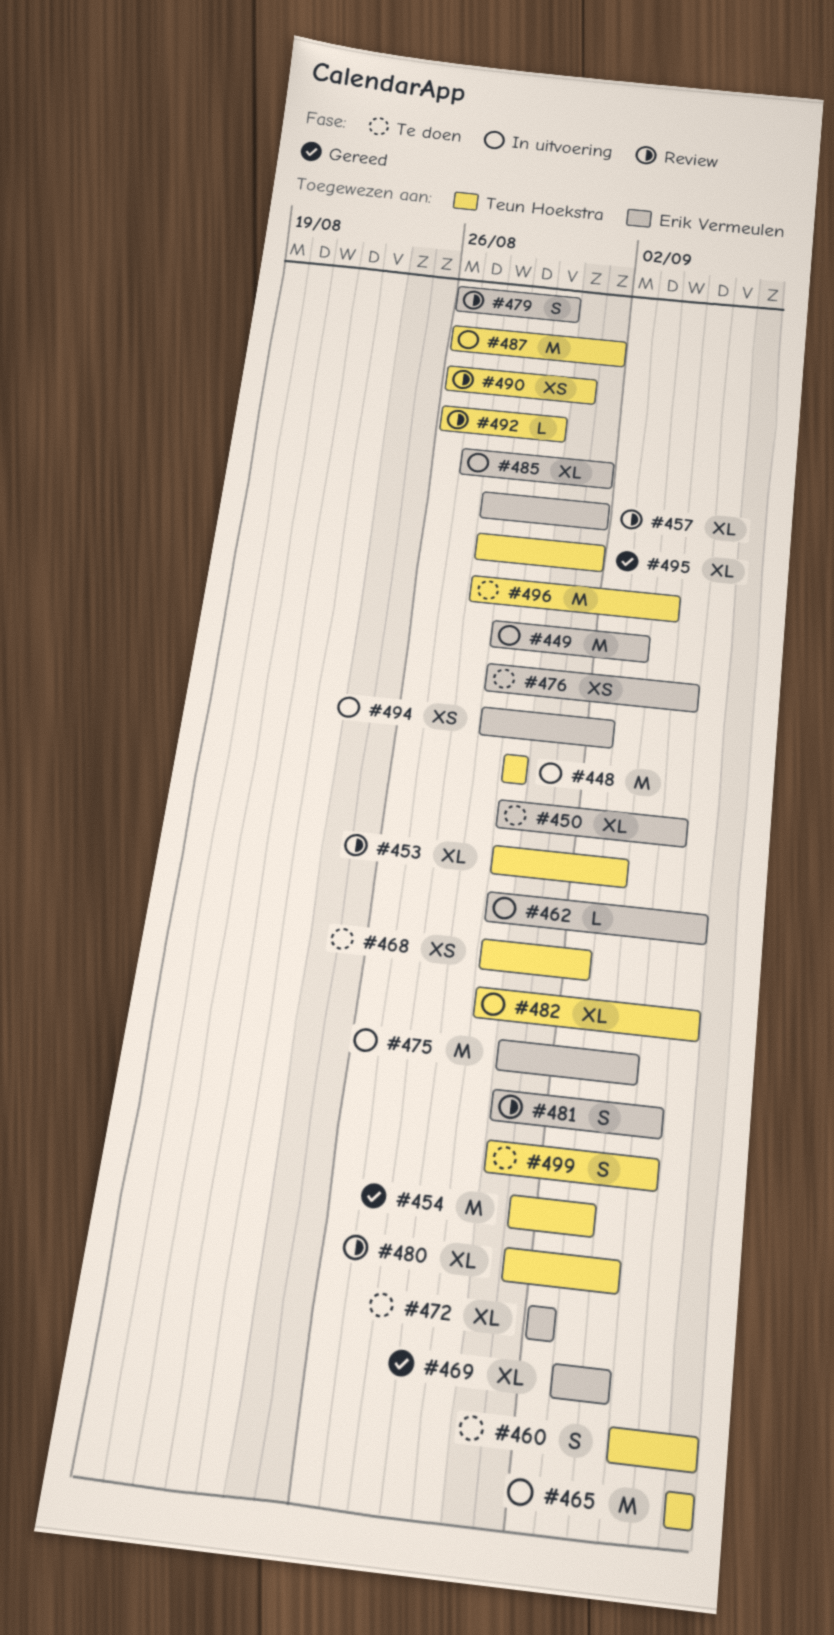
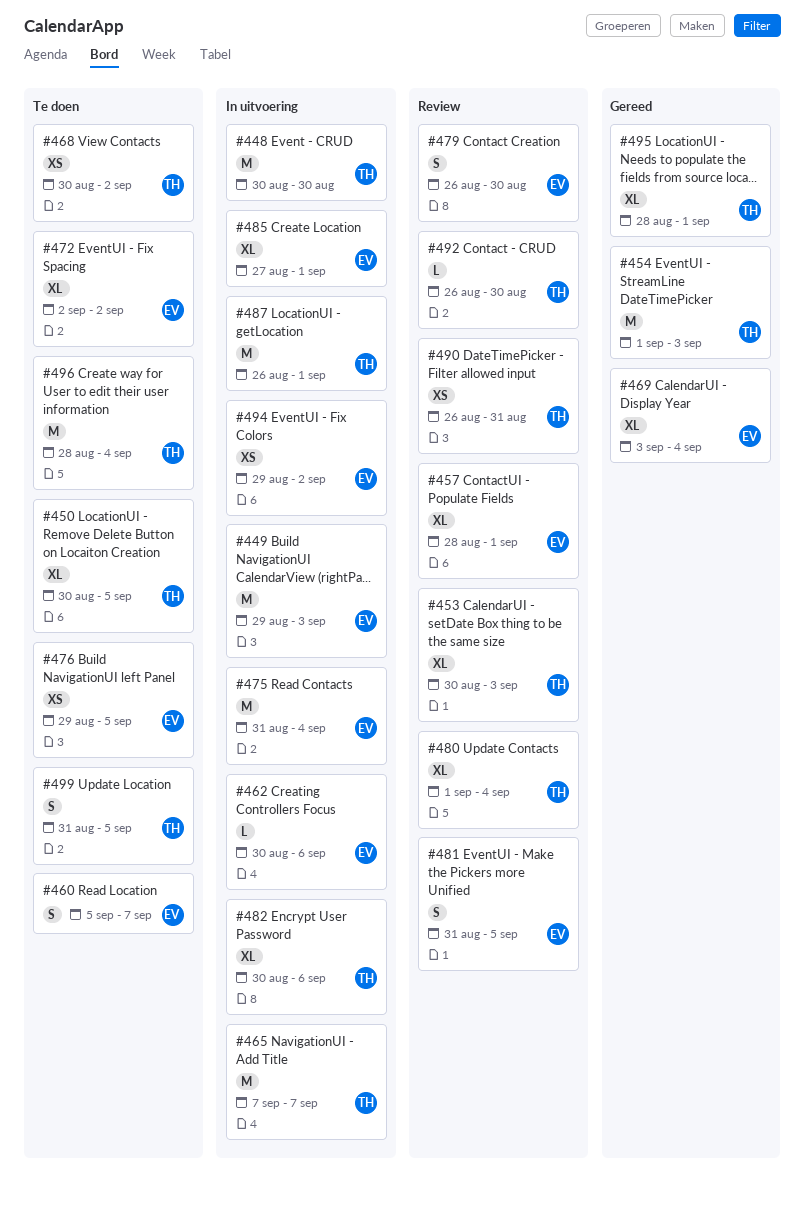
#450, owner: Erik Vermeulen -> Teun Hoekstra
#460, owner: Teun Hoekstra -> Erik Vermeulen

